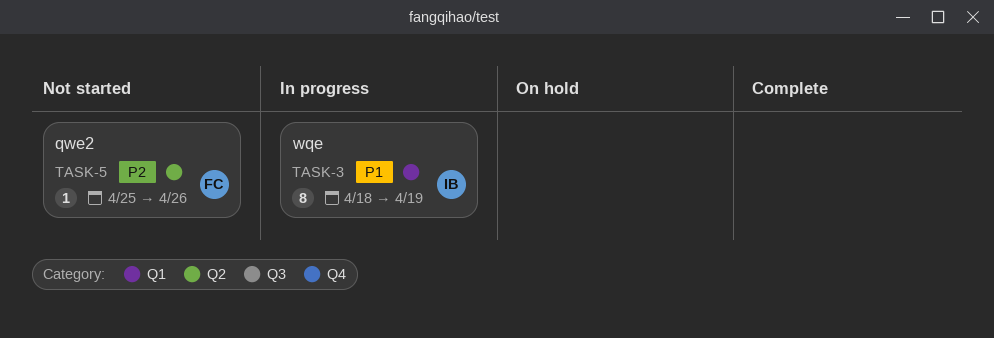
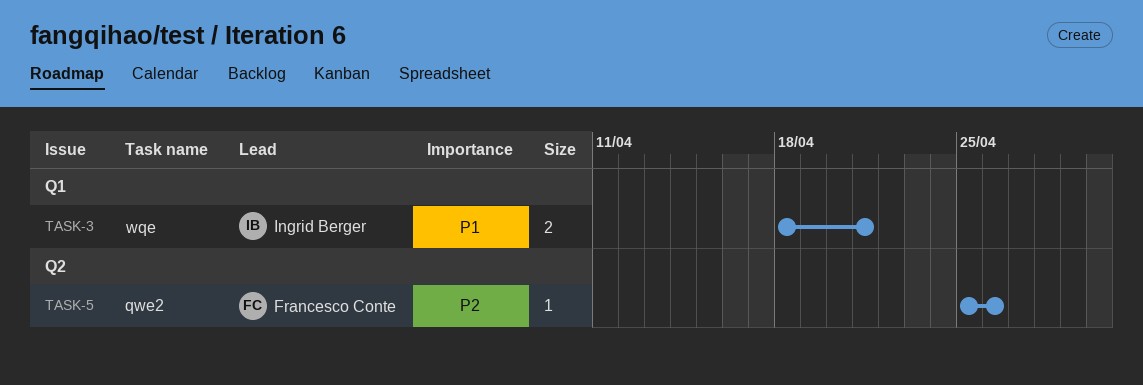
TASK-3, estimate: 8 -> 2
TASK-3, due: Apr 19 -> Apr 21

